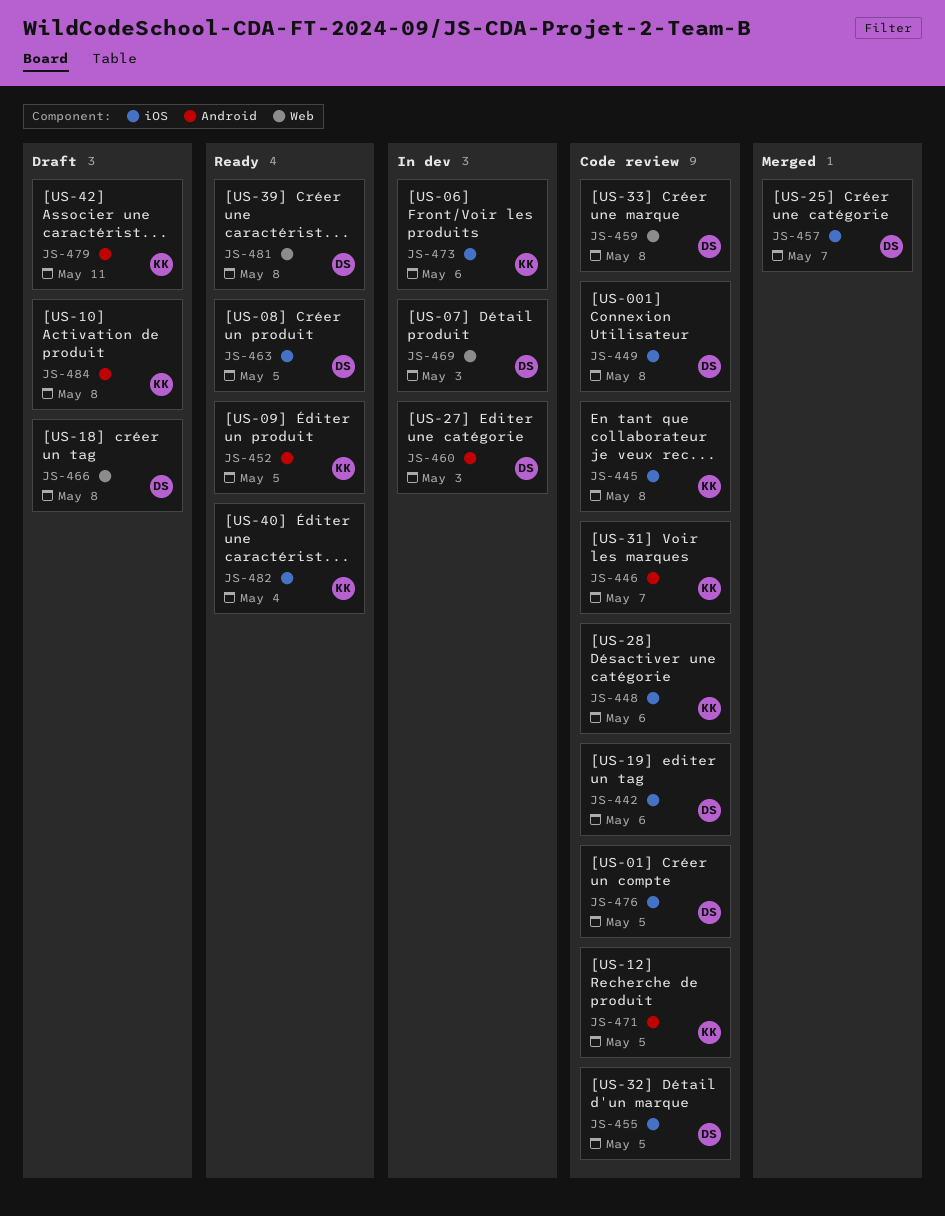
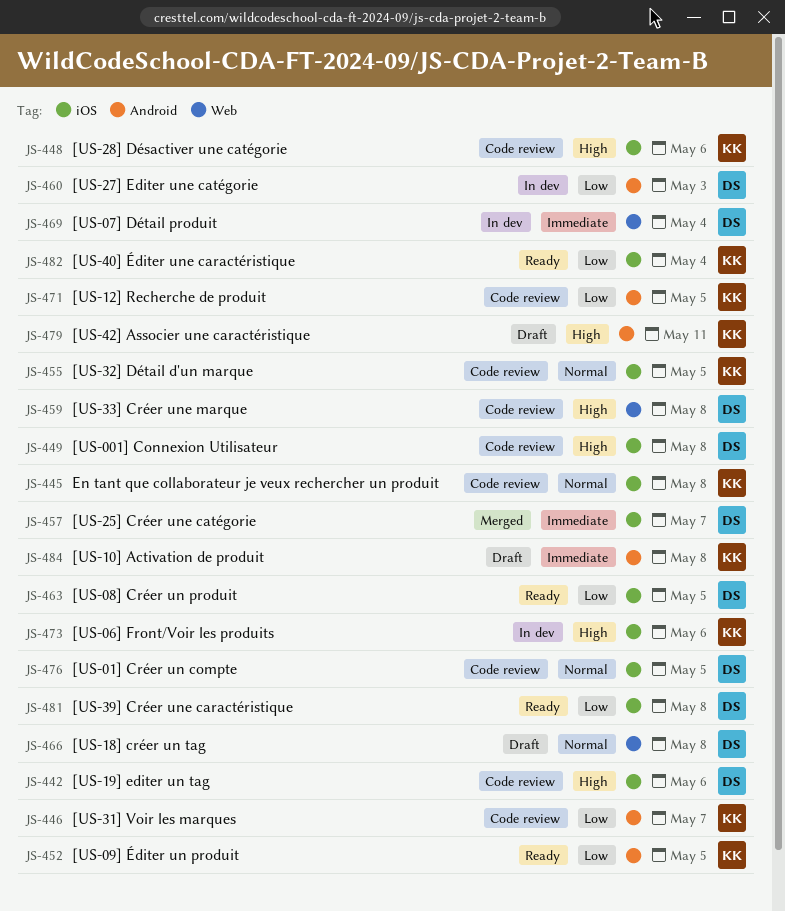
JS-455, owner: DS -> KK
JS-469, due: May 3 -> May 4
JS-481, label: Web -> iOS

